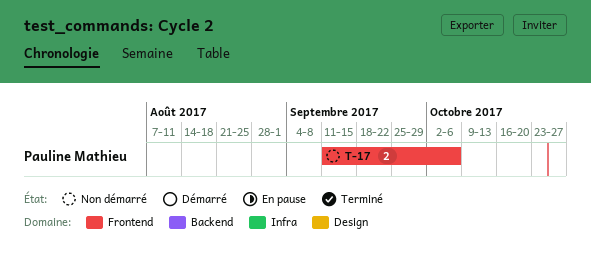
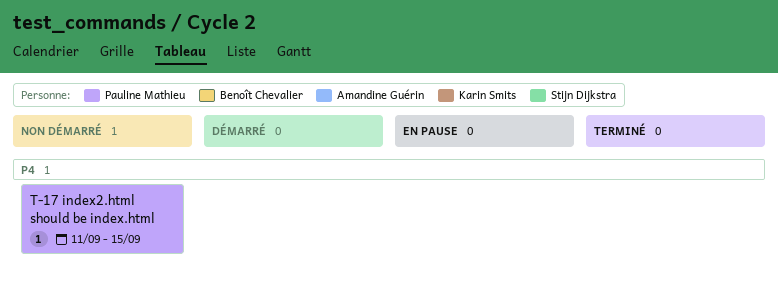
T-17, estimate: 2 -> 1
T-17, due: Oct 6 -> Sep 15

